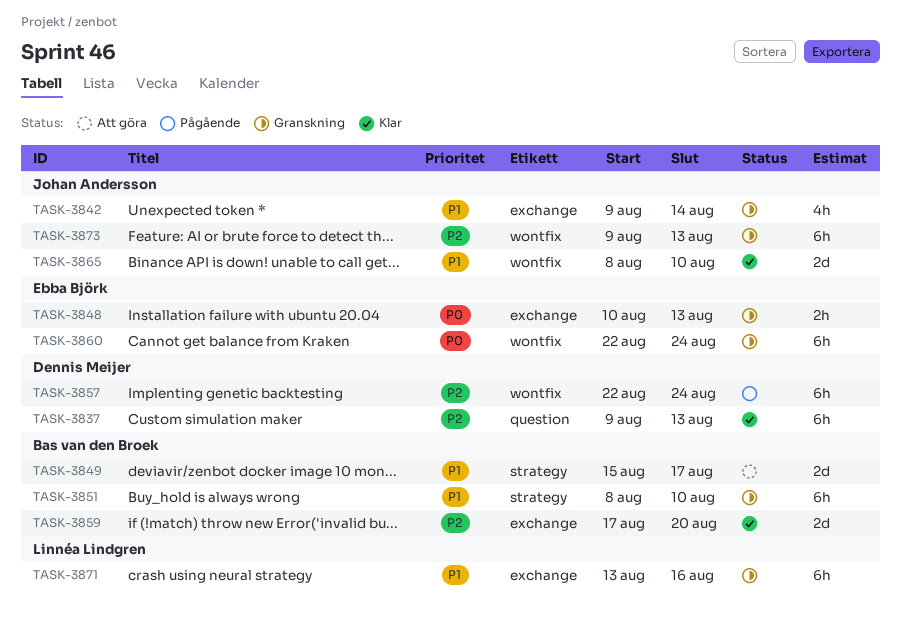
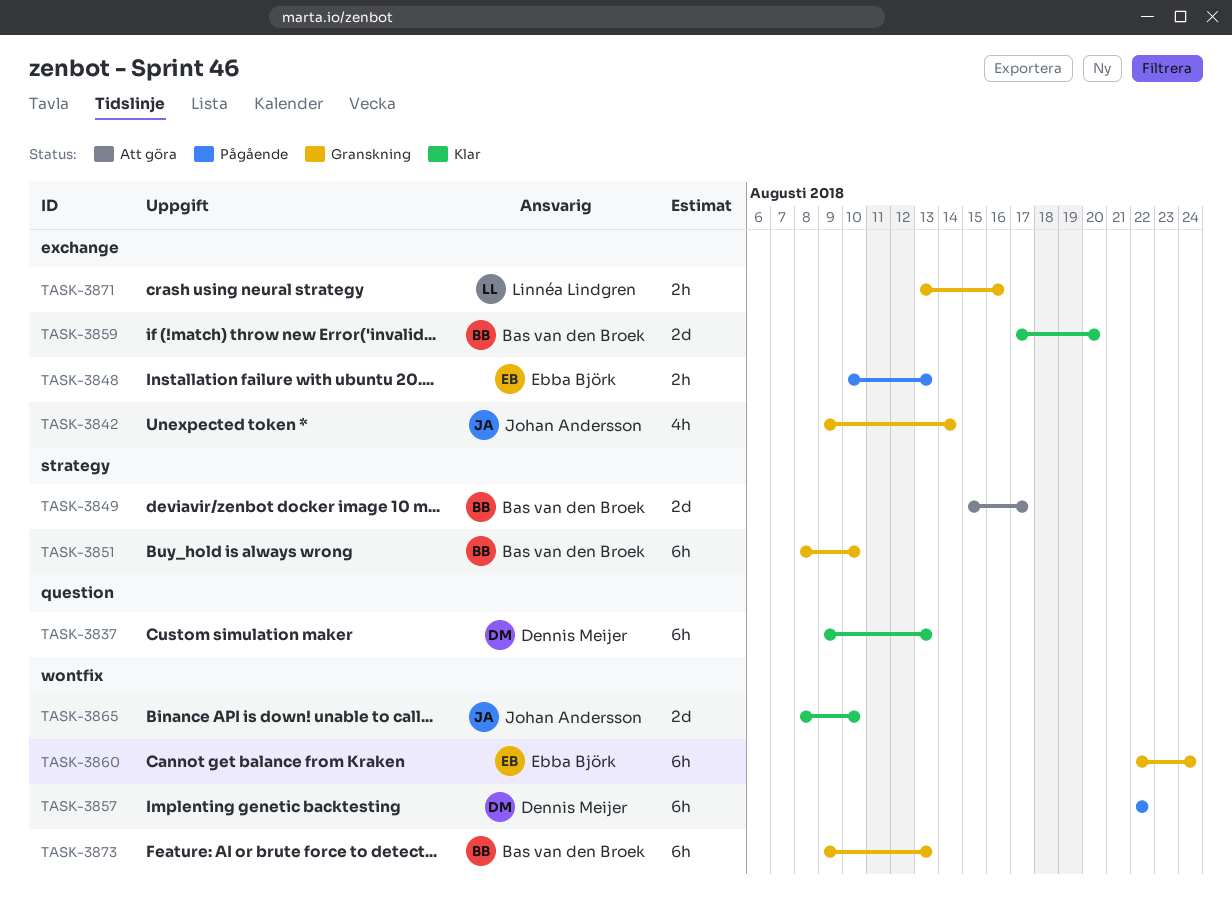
TASK-3848, status: Granskning -> Pågående
TASK-3857, due: Aug 24 -> Aug 22
TASK-3871, estimate: 6h -> 2h
TASK-3873, owner: Johan Andersson -> Bas van den Broek

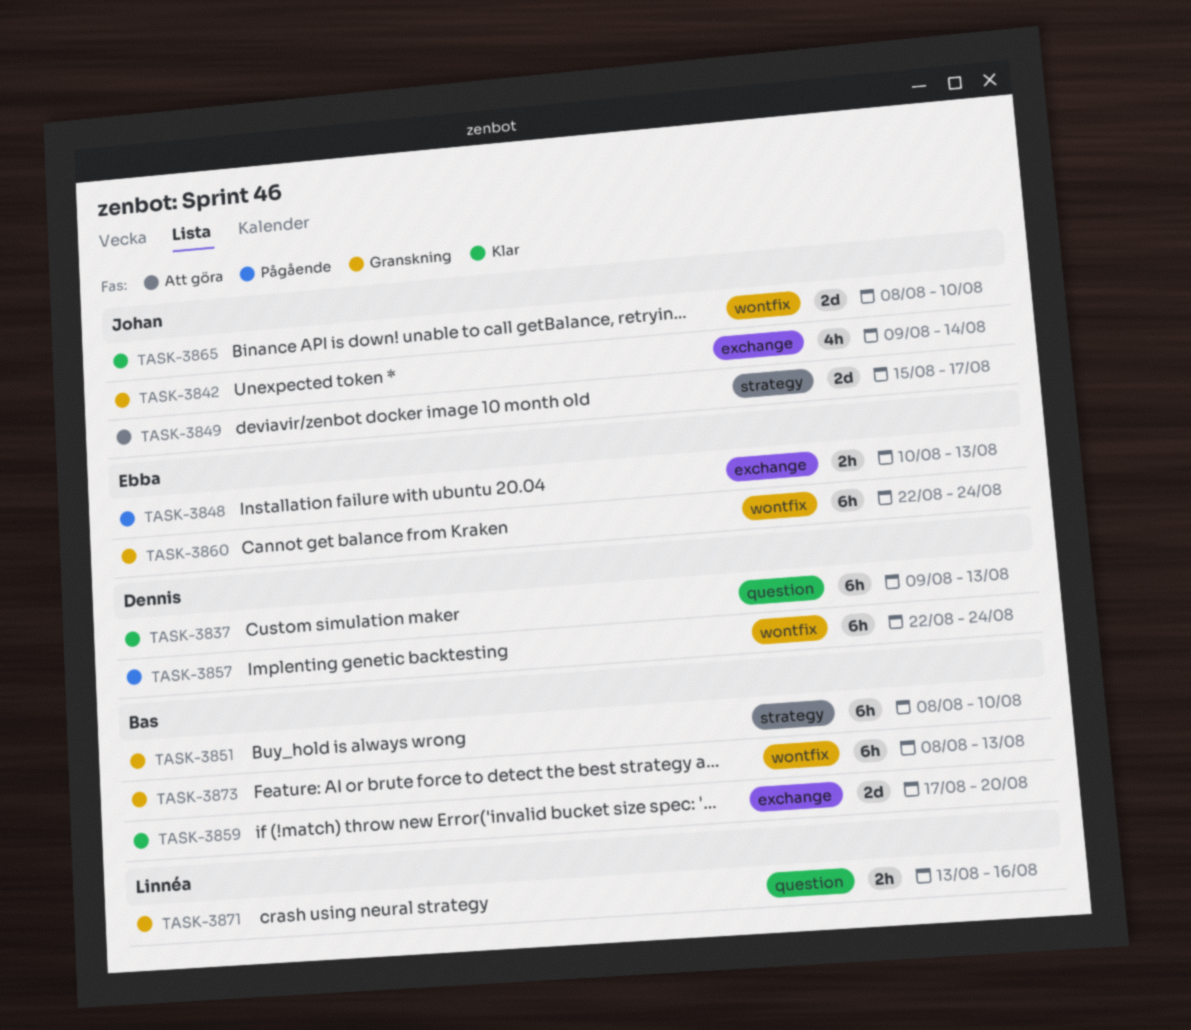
TASK-3849, owner: Bas van den Broek -> Johan Andersson
TASK-3857, due: Aug 22 -> Aug 24
TASK-3871, label: exchange -> question
TASK-3873, start: Aug 9 -> Aug 8

